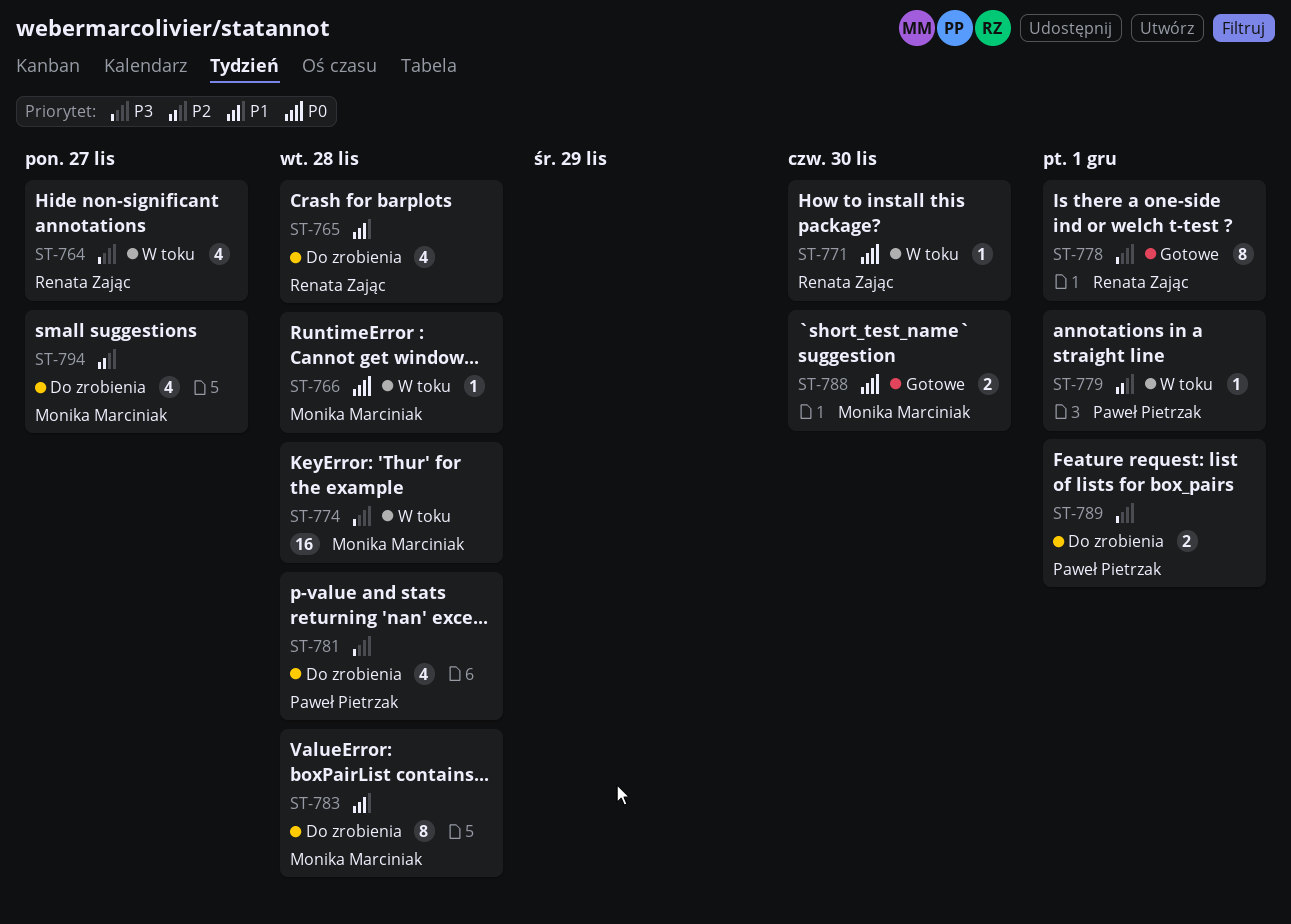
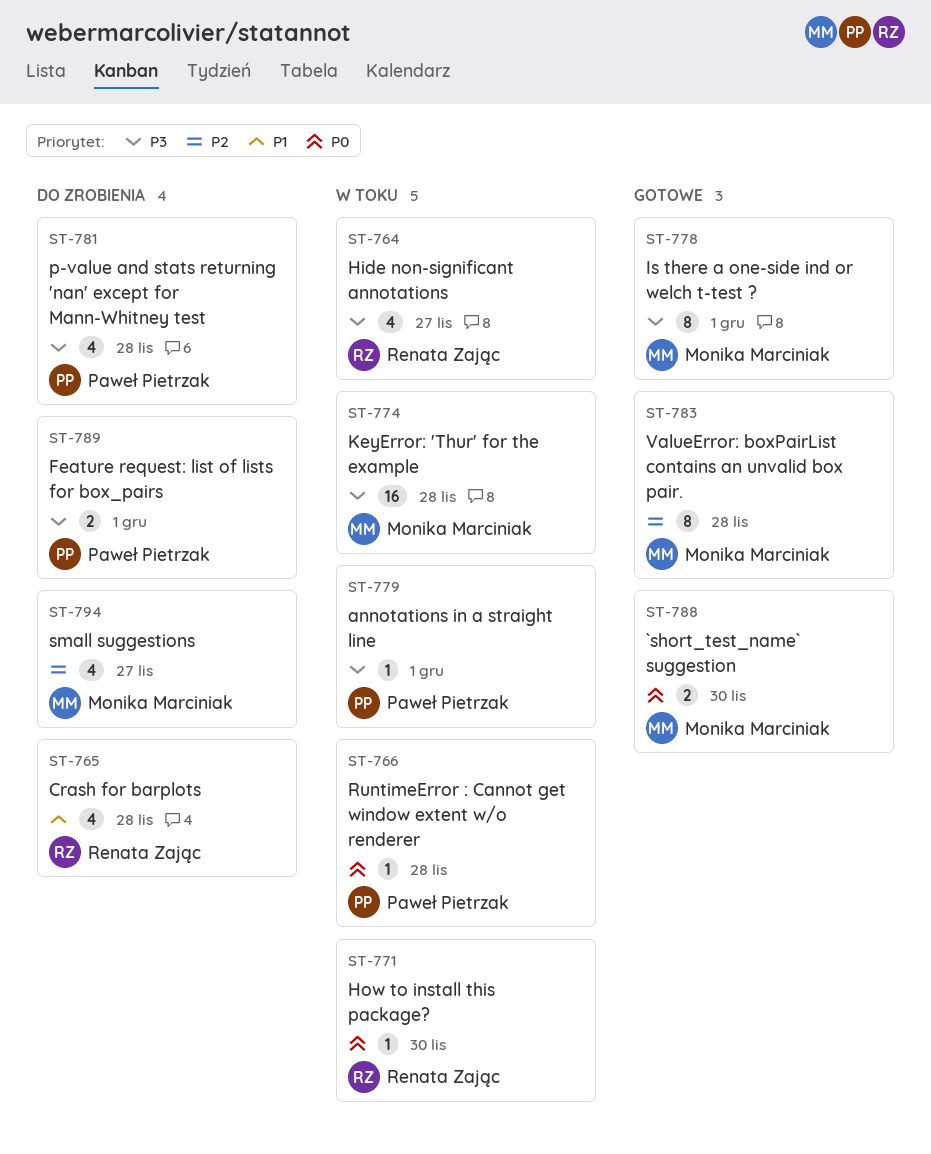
ST-766, owner: Monika Marciniak -> Paweł Pietrzak
ST-778, owner: Renata Zając -> Monika Marciniak
ST-779, priority: P2 -> P3
ST-783, status: Do zrobienia -> Gotowe
ST-783, priority: P1 -> P2

